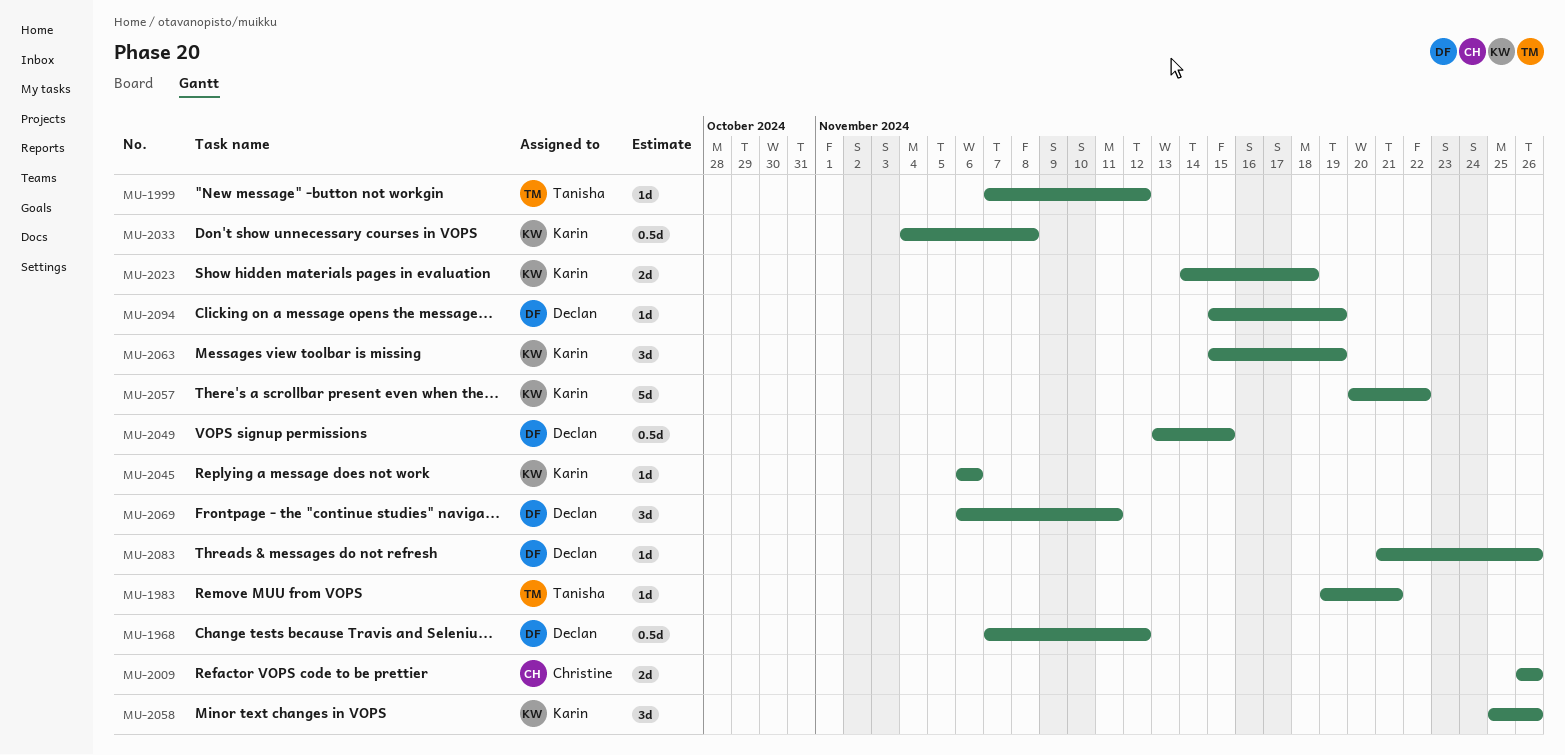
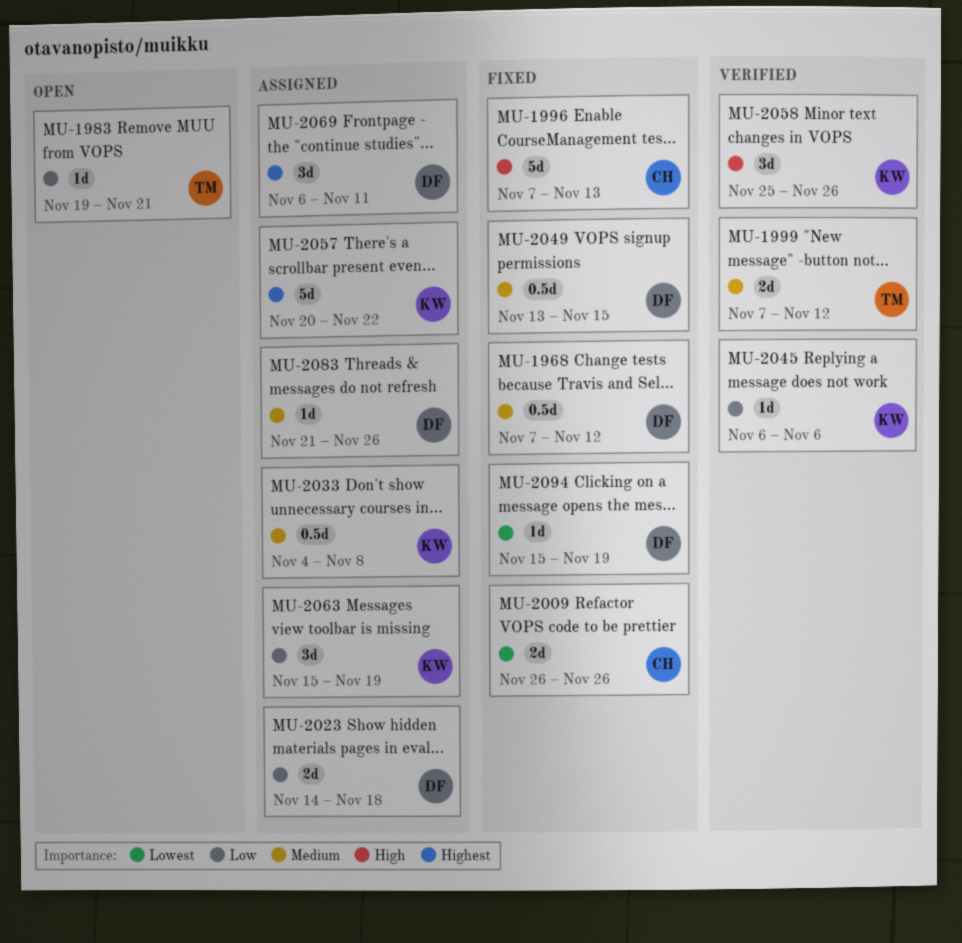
MU-1996: none -> present
MU-1999, estimate: 1d -> 2d
MU-2023, owner: Karin -> Declan

